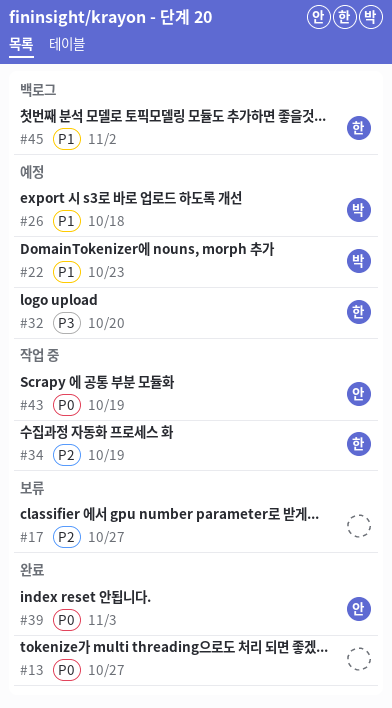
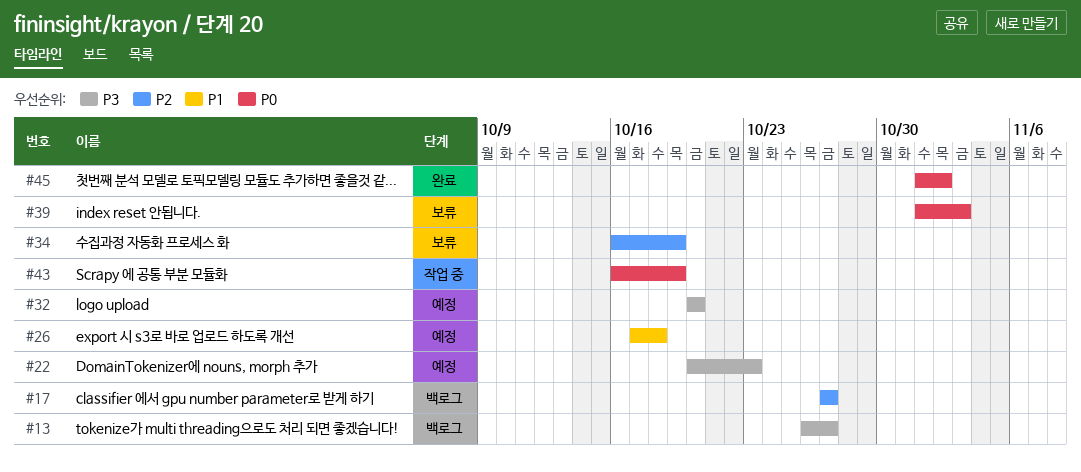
#13, status: 완료 -> 백로그
#13, priority: P0 -> P3
#17, status: 보류 -> 백로그
#22, priority: P1 -> P3
#34, status: 작업 중 -> 보류
#39, status: 완료 -> 보류
#45, status: 백로그 -> 완료
#45, priority: P1 -> P0

